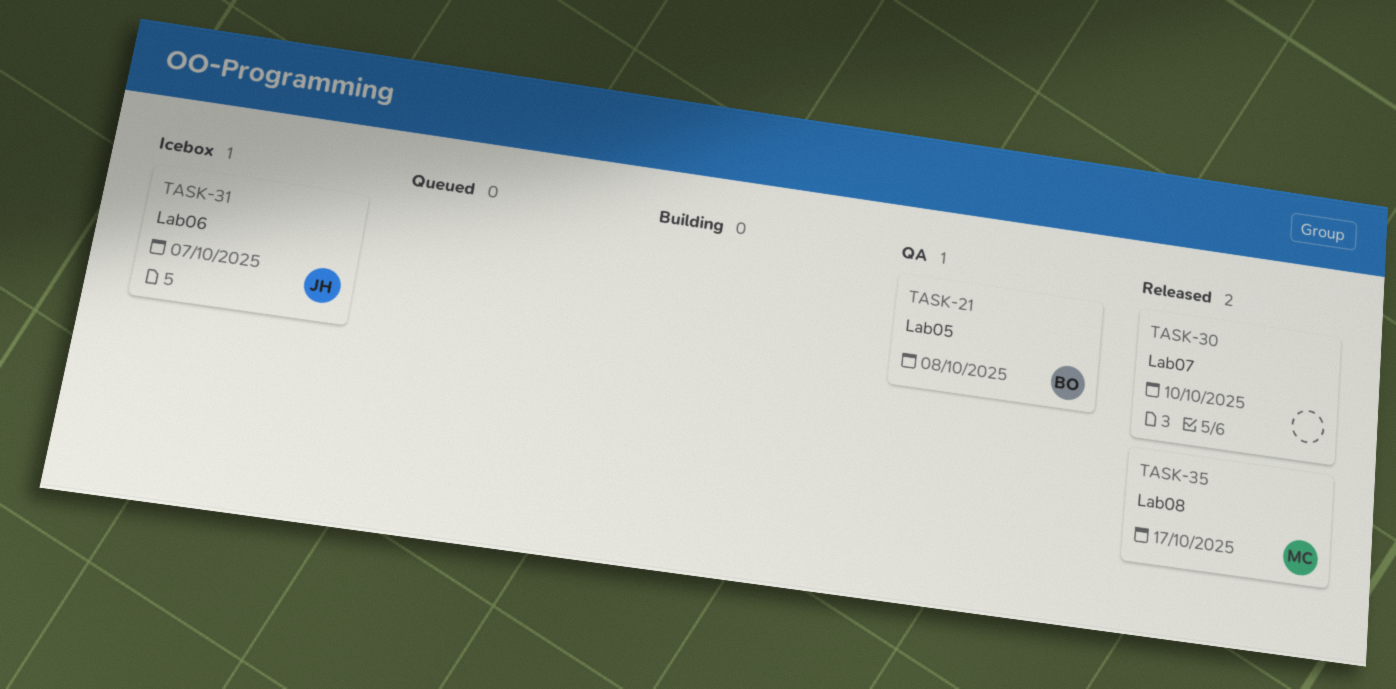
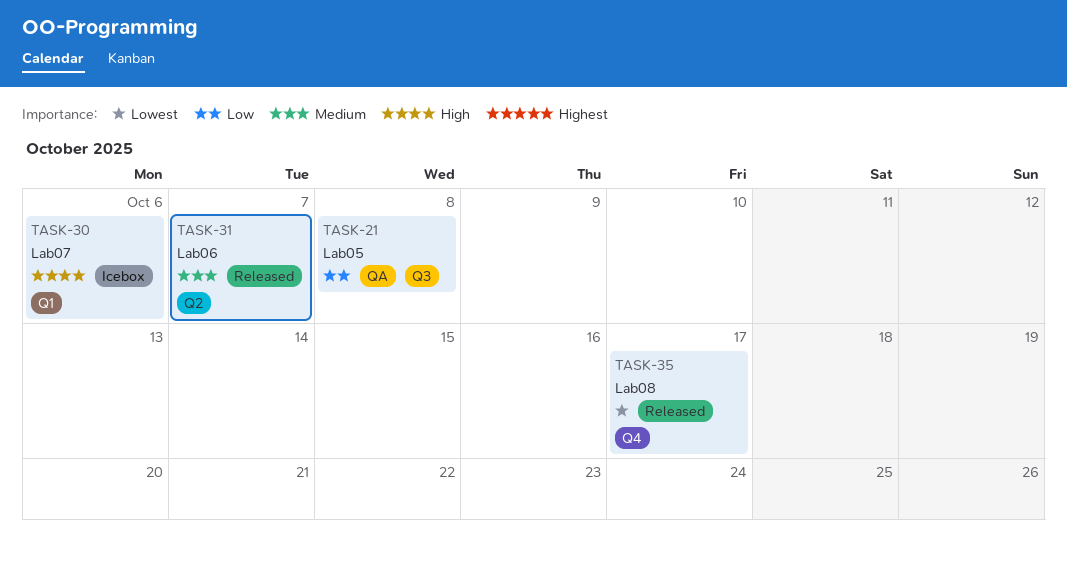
TASK-30, status: Released -> Icebox
TASK-30, due: Oct 10 -> Oct 6
TASK-31, status: Icebox -> Released

